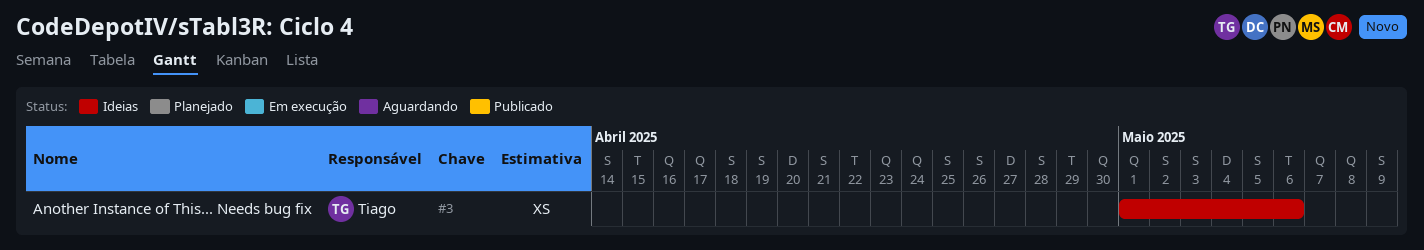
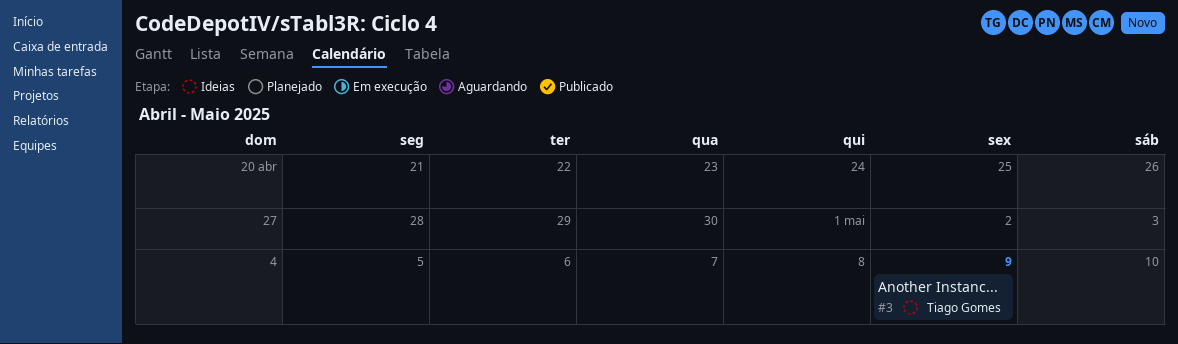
#3, due: May 6 -> May 9

